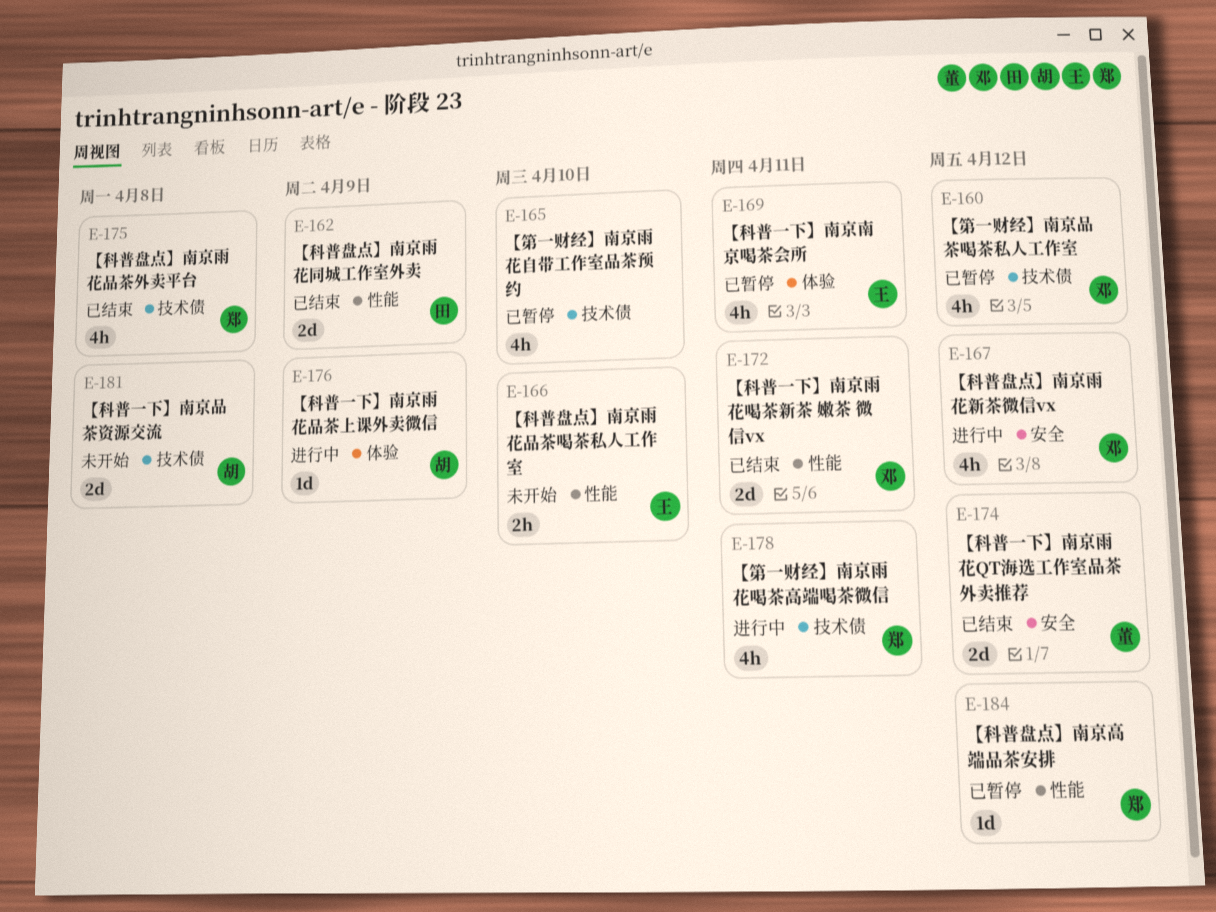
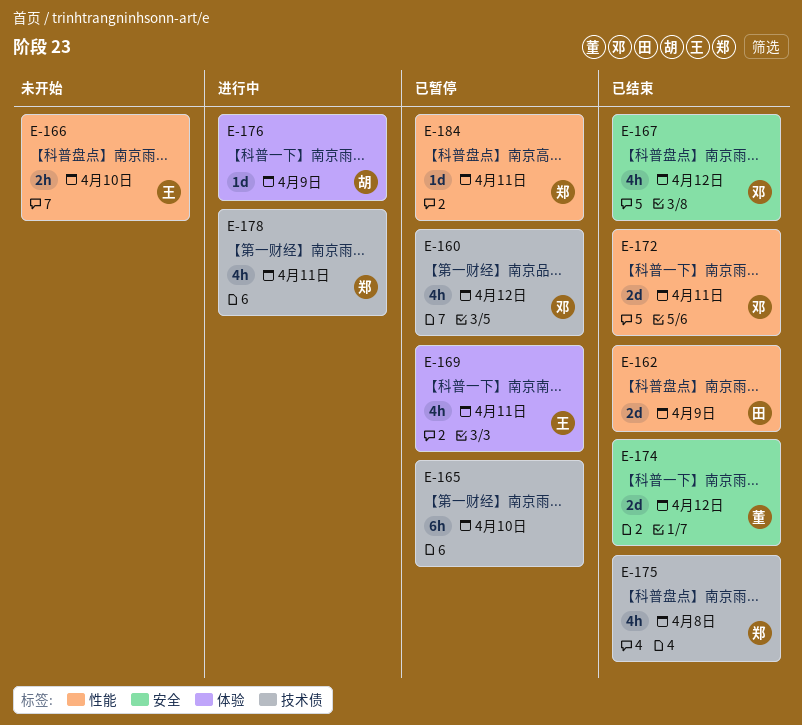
E-165, estimate: 4h -> 6h
E-167, status: 进行中 -> 已结束
E-181: present -> none
E-184, due: Apr 12 -> Apr 11

